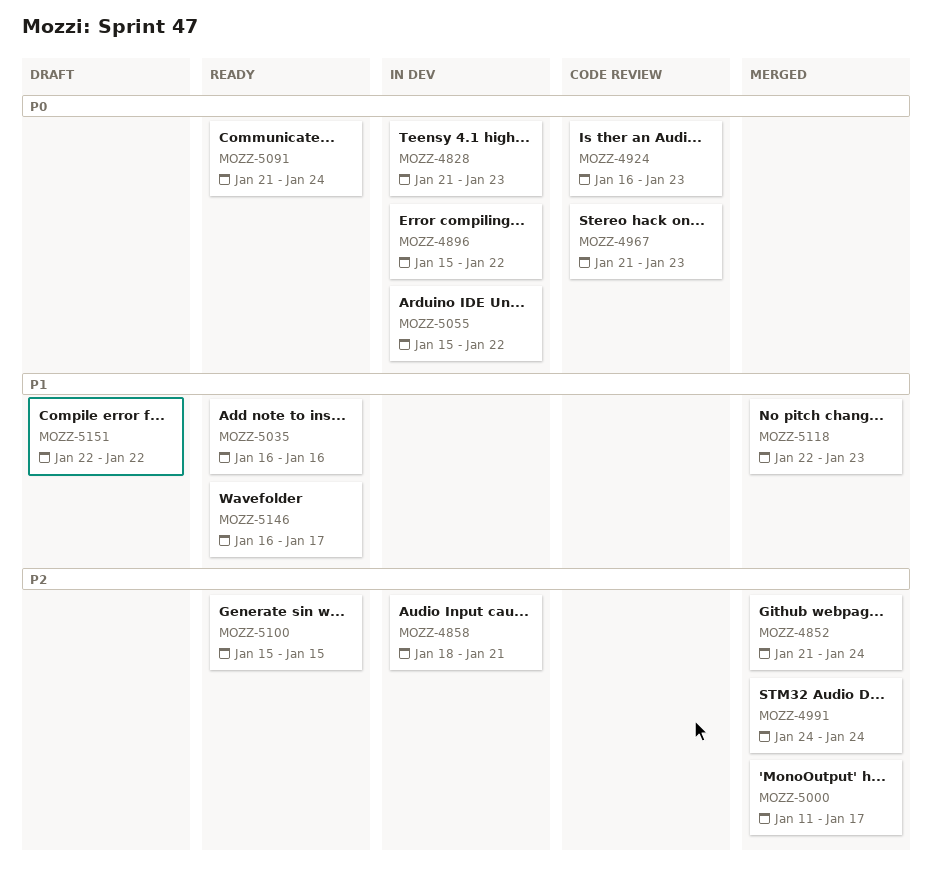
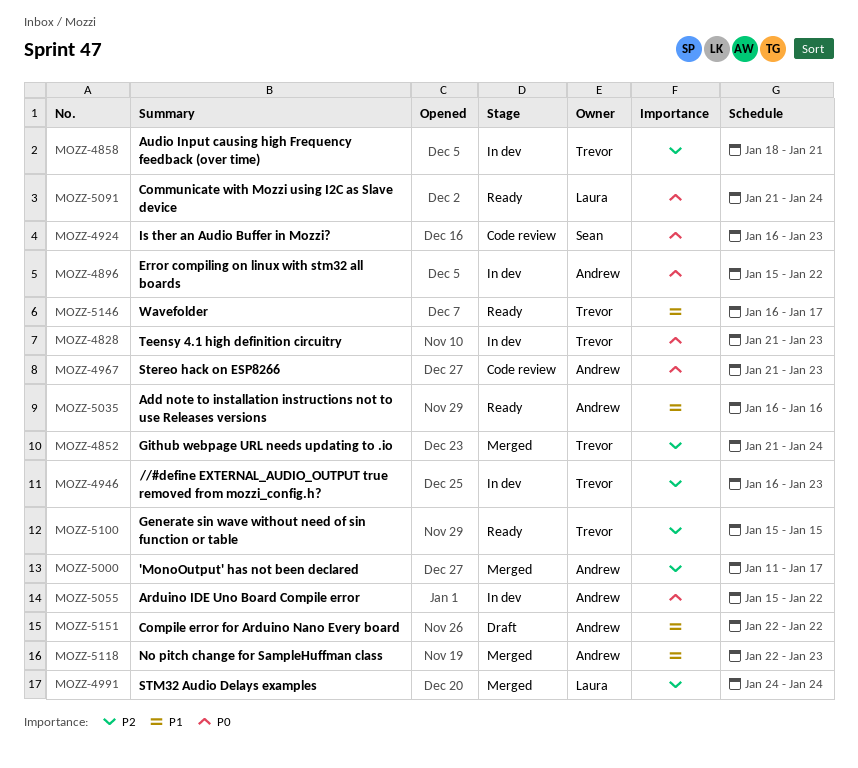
MOZZ-4946: none -> present

